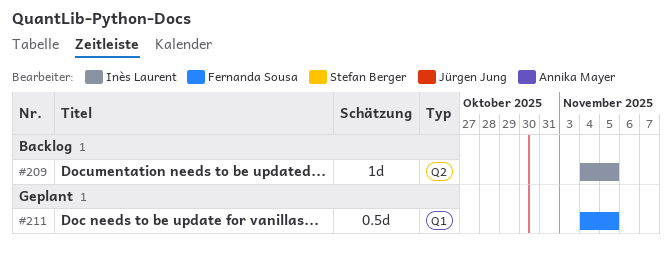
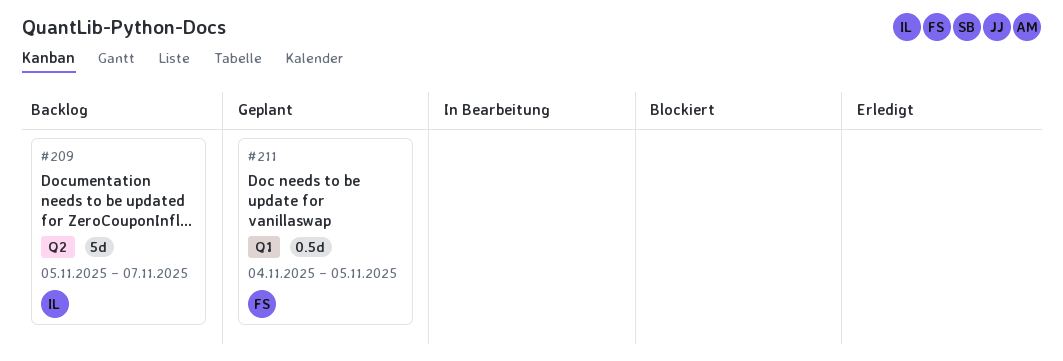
#209, estimate: 1d -> 5d
#209, start: Nov 4 -> Nov 5
#209, due: Nov 5 -> Nov 7

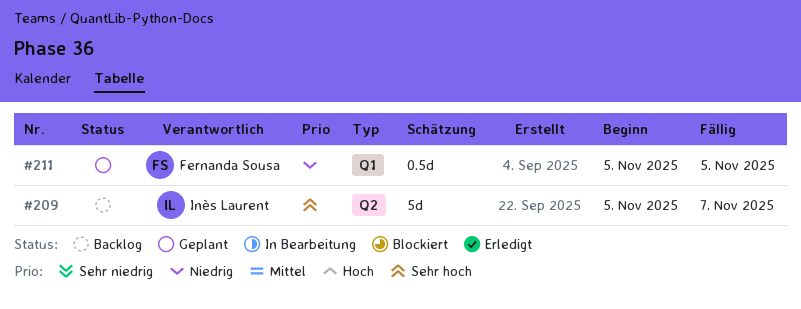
#211, start: Nov 4 -> Nov 5

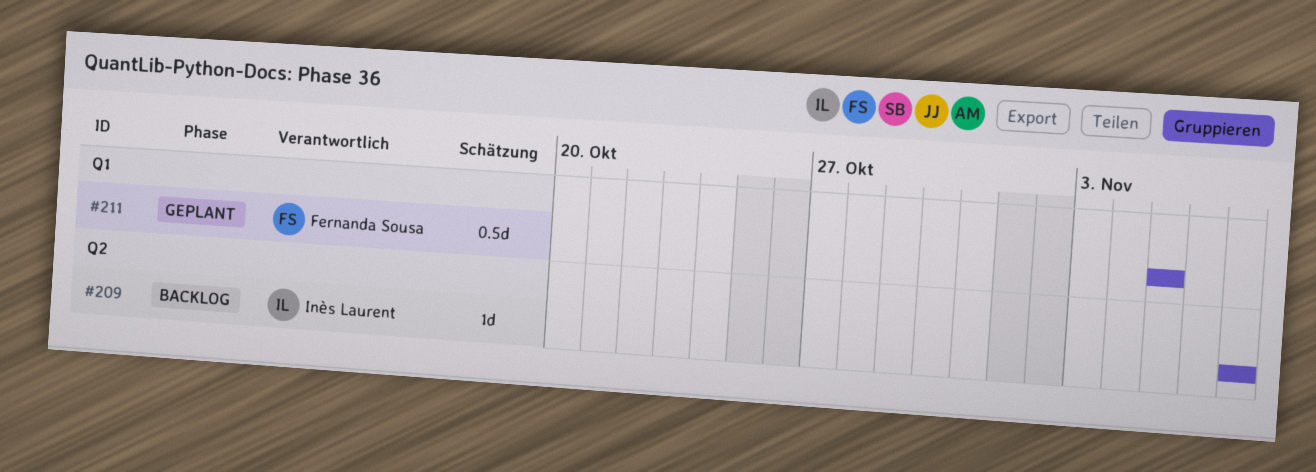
#209, estimate: 5d -> 1d
#209, start: Nov 5 -> Nov 7

